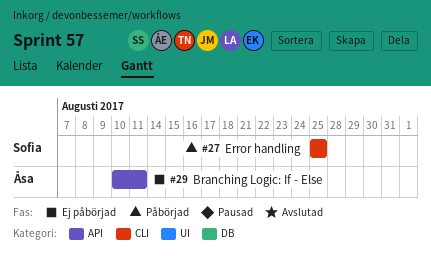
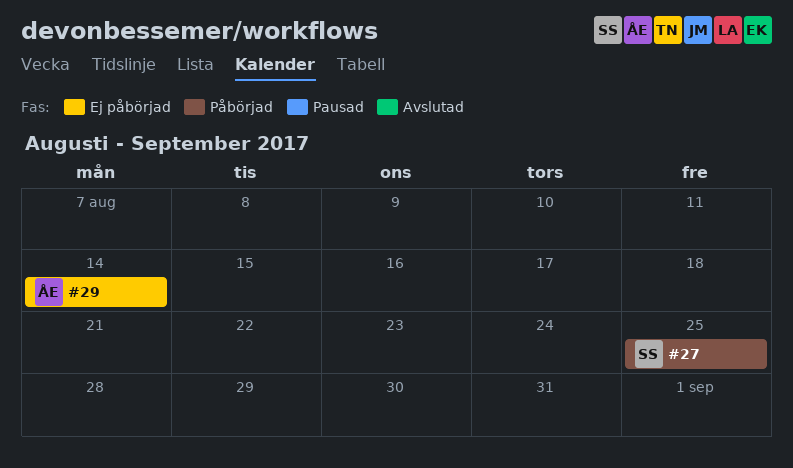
#29, start: Aug 10 -> Aug 14
#29, due: Aug 11 -> Aug 14

